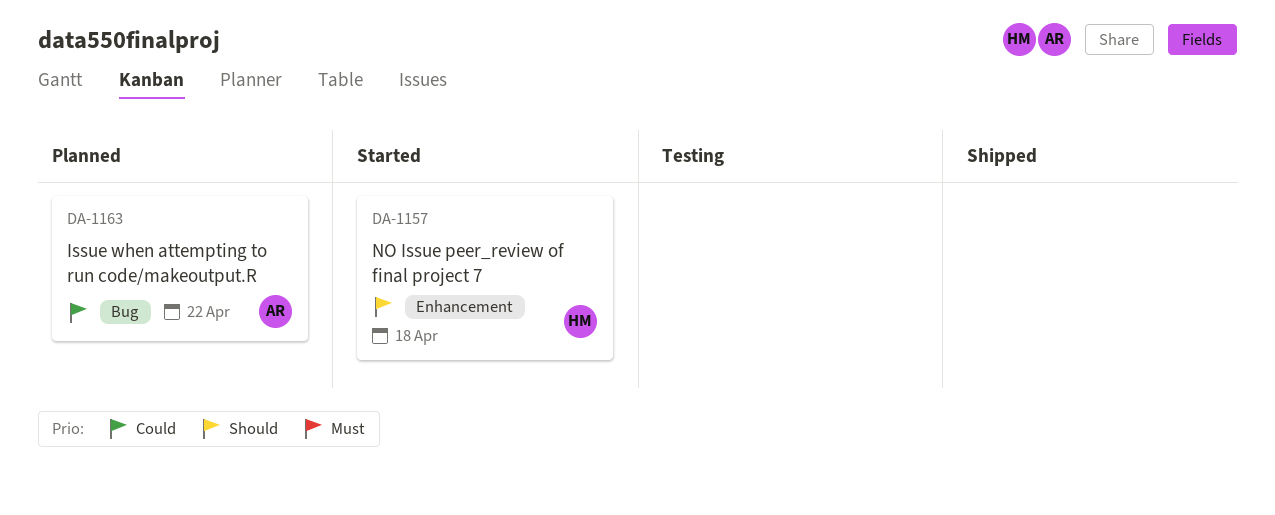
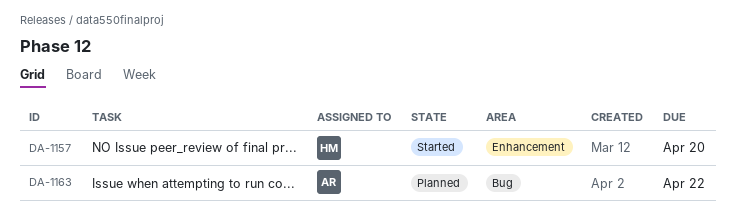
DA-1157, due: Apr 18 -> Apr 20

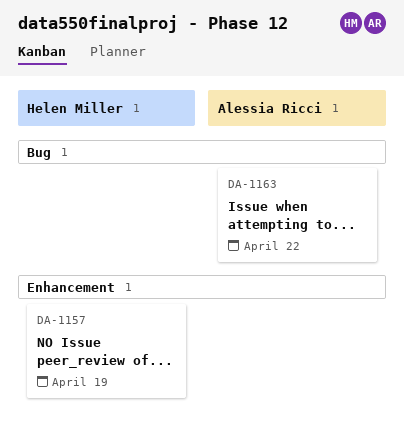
DA-1157, due: Apr 20 -> Apr 19

